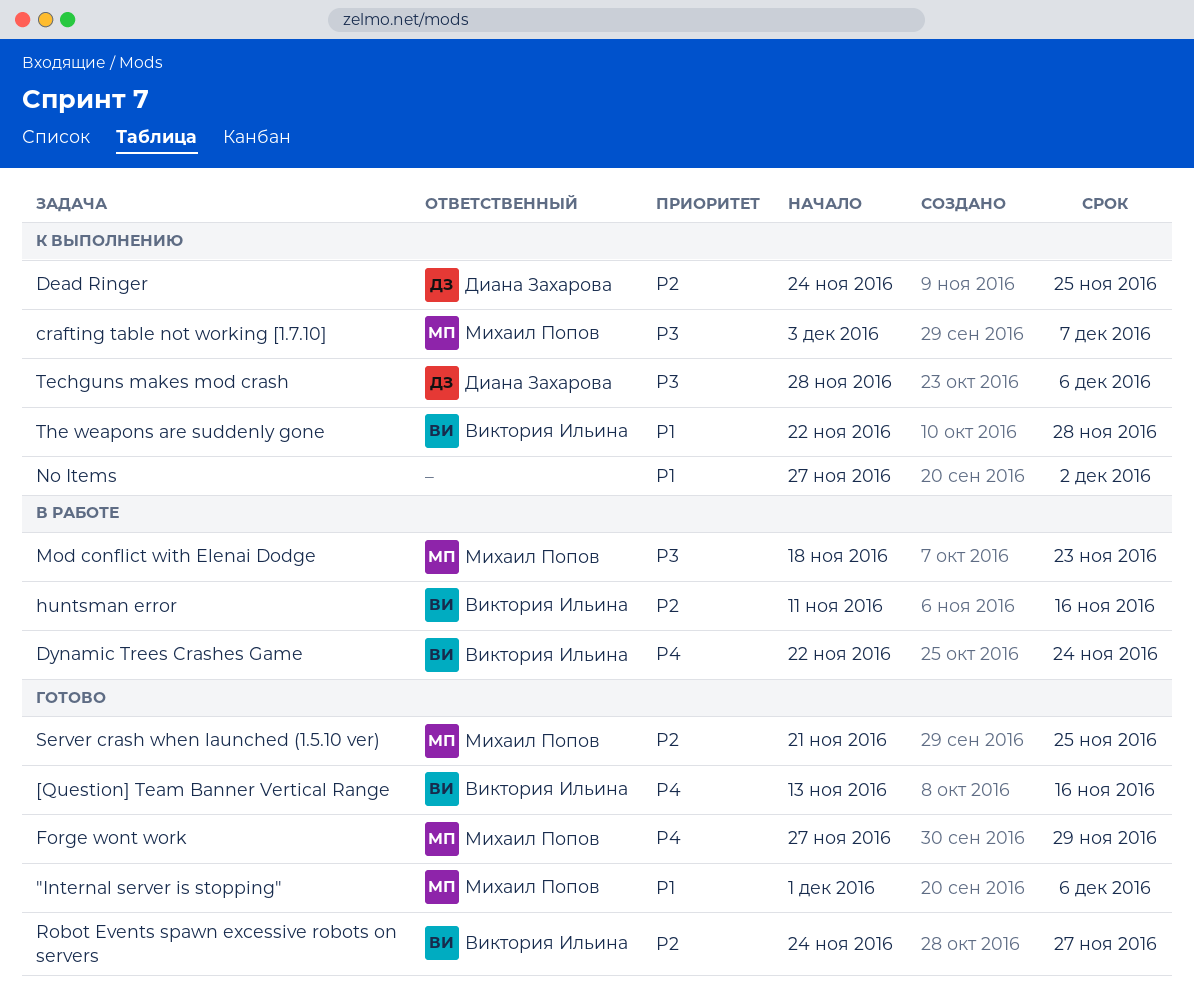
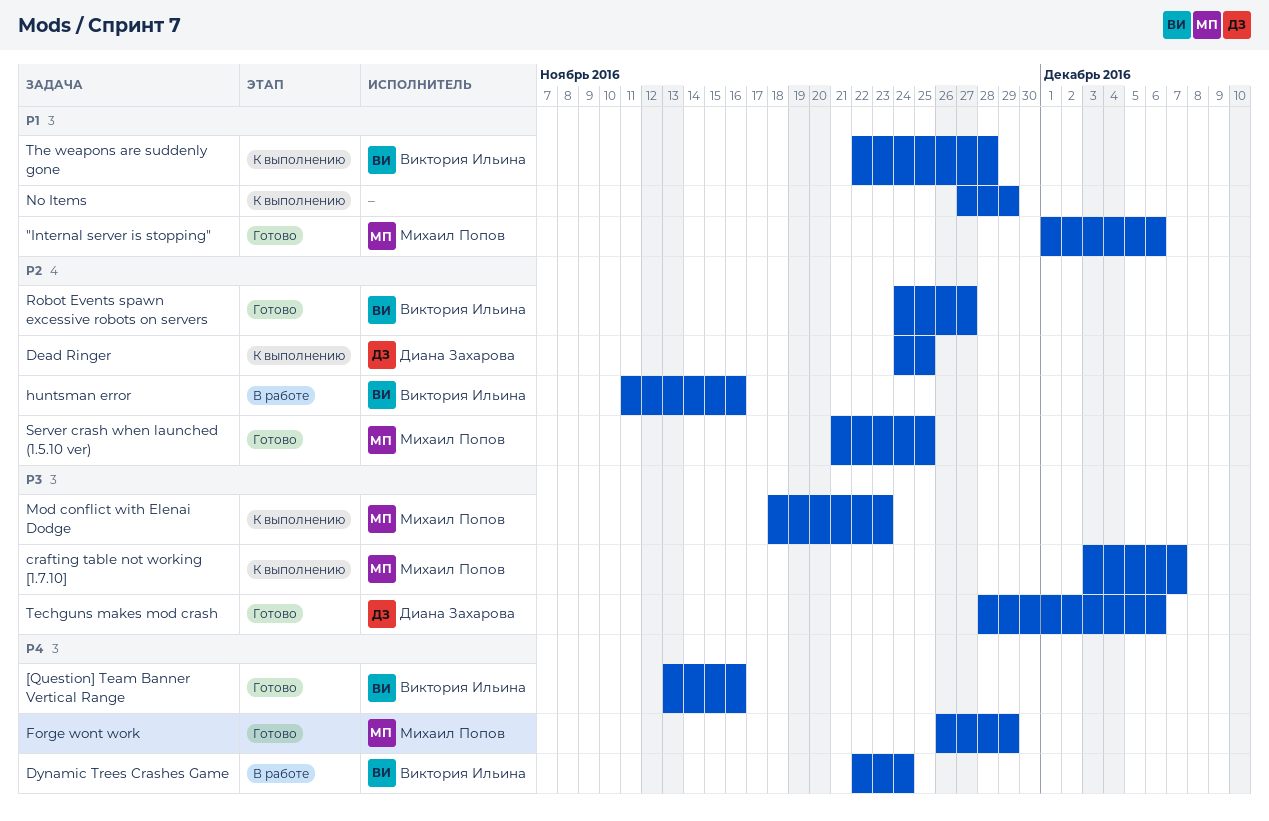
Forge wont work, start: Nov 27 -> Nov 26
Mod conflict with Elenai Dodge, status: В работе -> К выполнению
No Items, due: Dec 2 -> Nov 29
Techguns makes mod crash, status: К выполнению -> Готово

